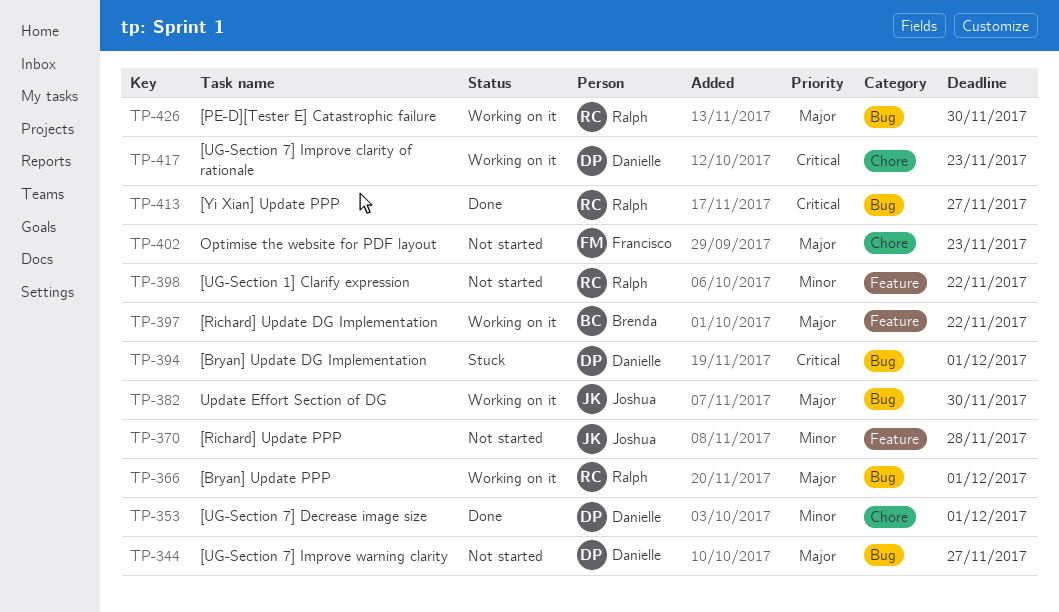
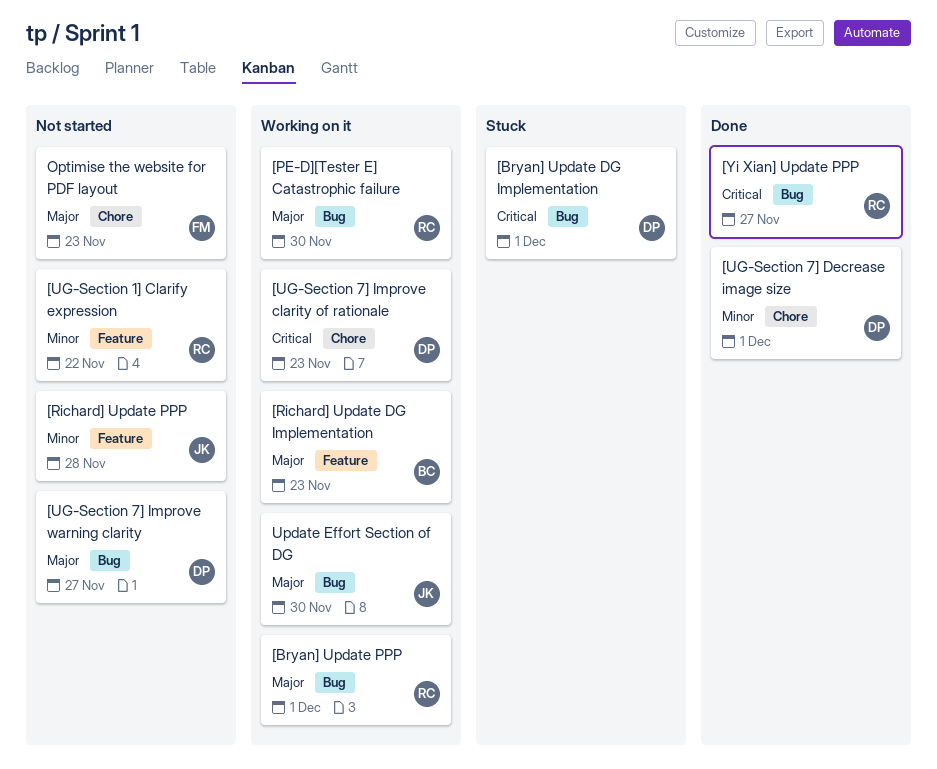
[Richard] Update DG Implementation, due: Nov 22 -> Nov 23

